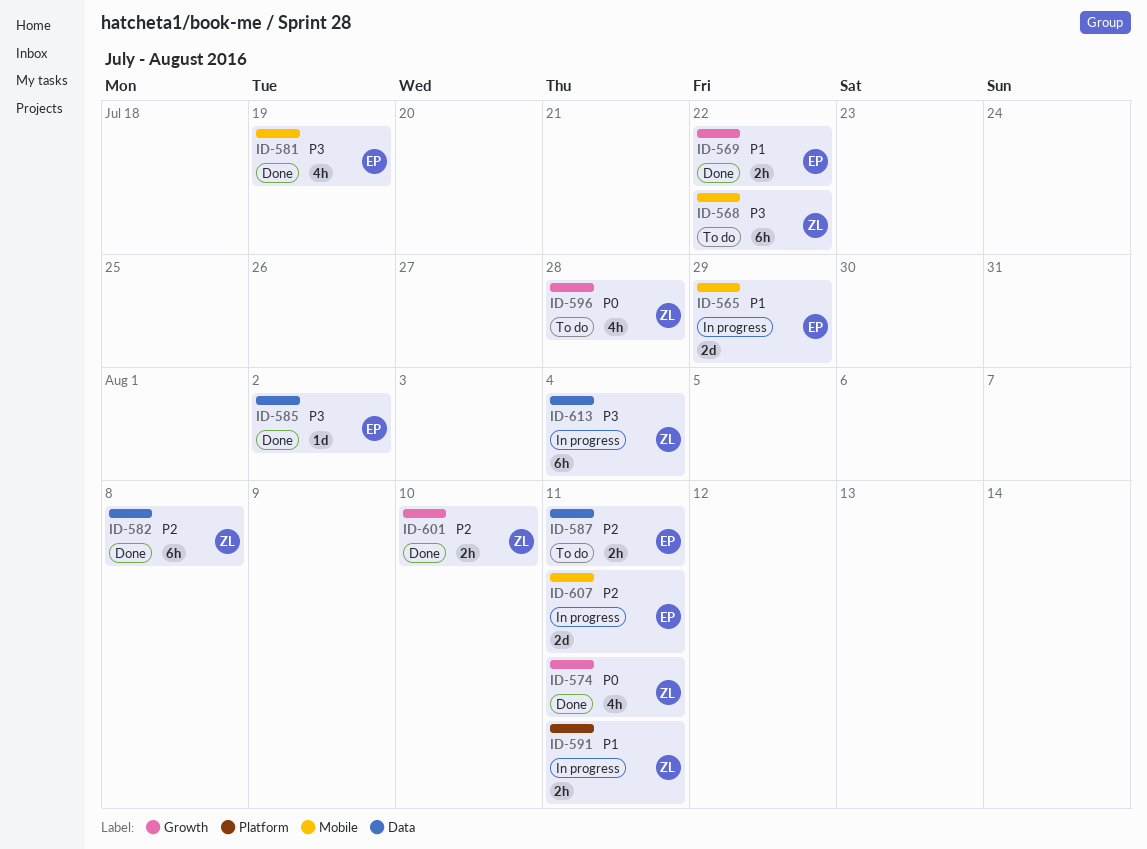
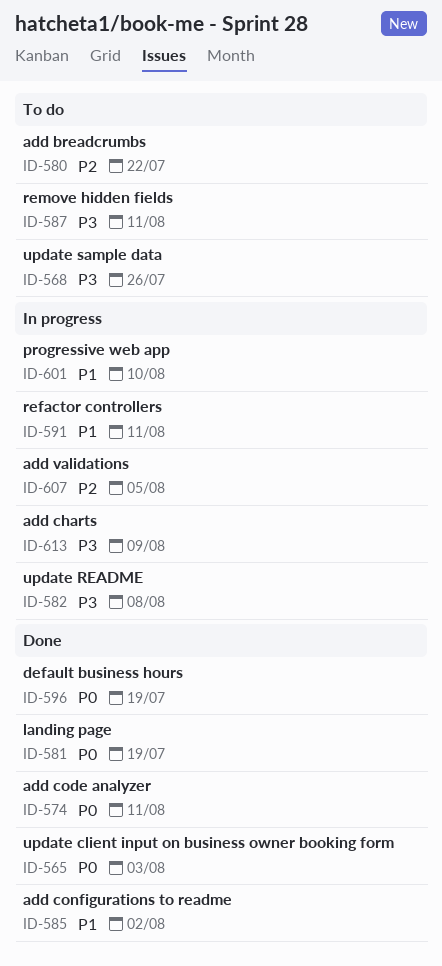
ID-565, status: In progress -> Done
ID-565, priority: P1 -> P0
ID-565, due: Jul 29 -> Aug 3
ID-568, due: Jul 22 -> Jul 26
ID-569: present -> none
ID-580: none -> present
ID-581, priority: P3 -> P0
ID-582, status: Done -> In progress
ID-582, priority: P2 -> P3
ID-585, priority: P3 -> P1
ID-587, priority: P2 -> P3
ID-596, status: To do -> Done
ID-596, due: Jul 28 -> Jul 19
ID-601, status: Done -> In progress
ID-601, priority: P2 -> P1
ID-607, due: Aug 11 -> Aug 5
ID-613, due: Aug 4 -> Aug 9

